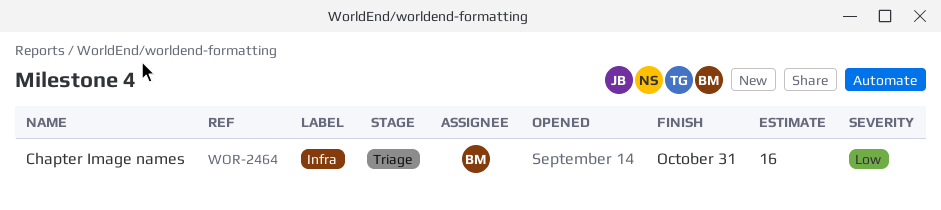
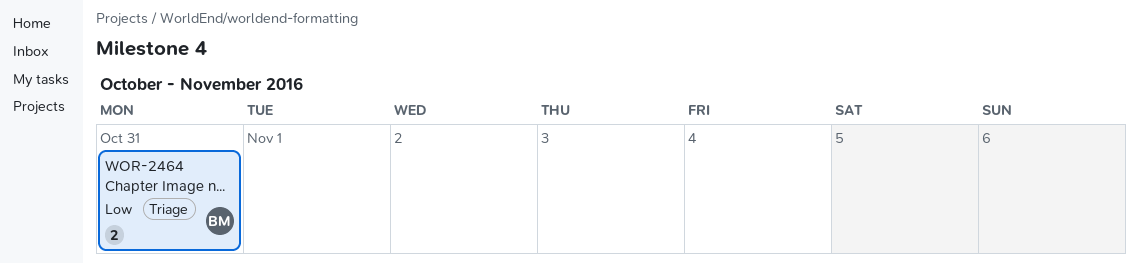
WOR-2464, estimate: 16 -> 2

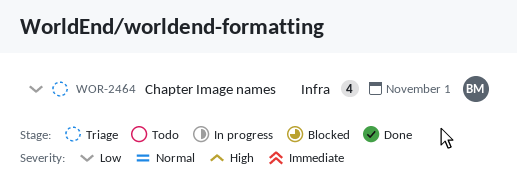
WOR-2464, estimate: 2 -> 4
WOR-2464, due: Oct 31 -> Nov 1

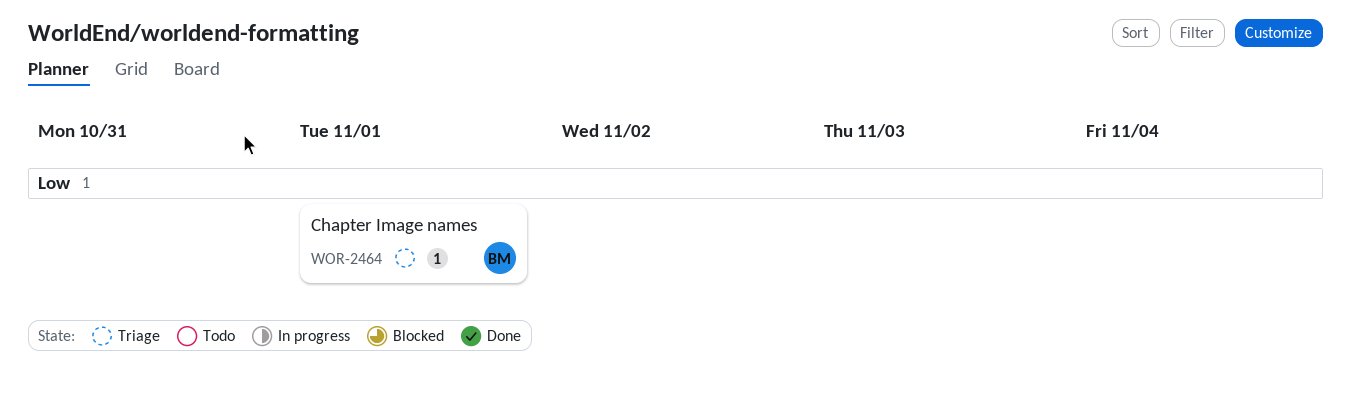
WOR-2464, estimate: 4 -> 1

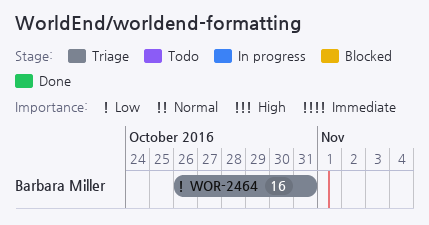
WOR-2464, estimate: 1 -> 16
WOR-2464, due: Nov 1 -> Oct 31

